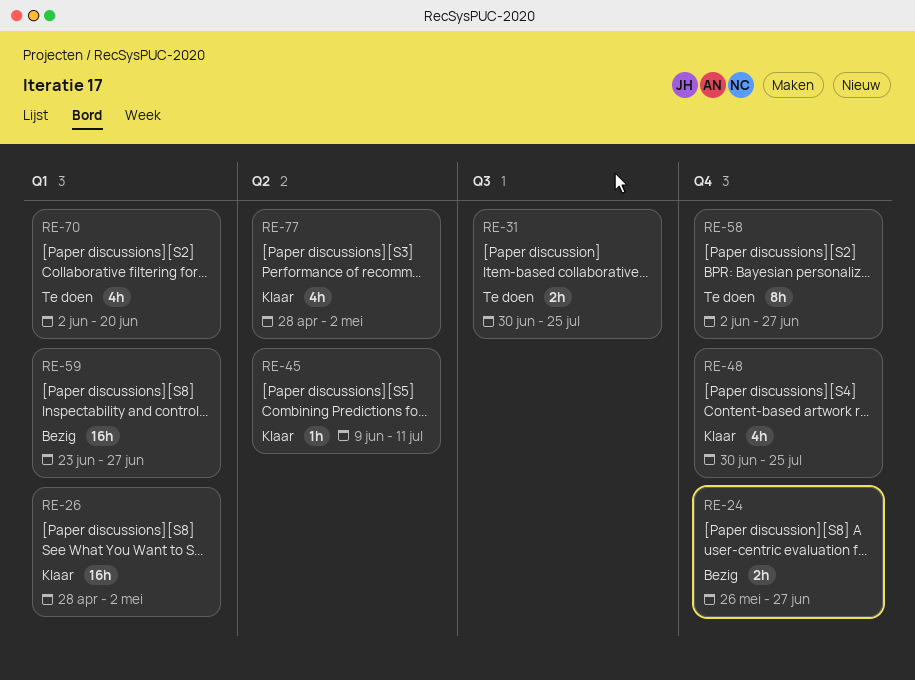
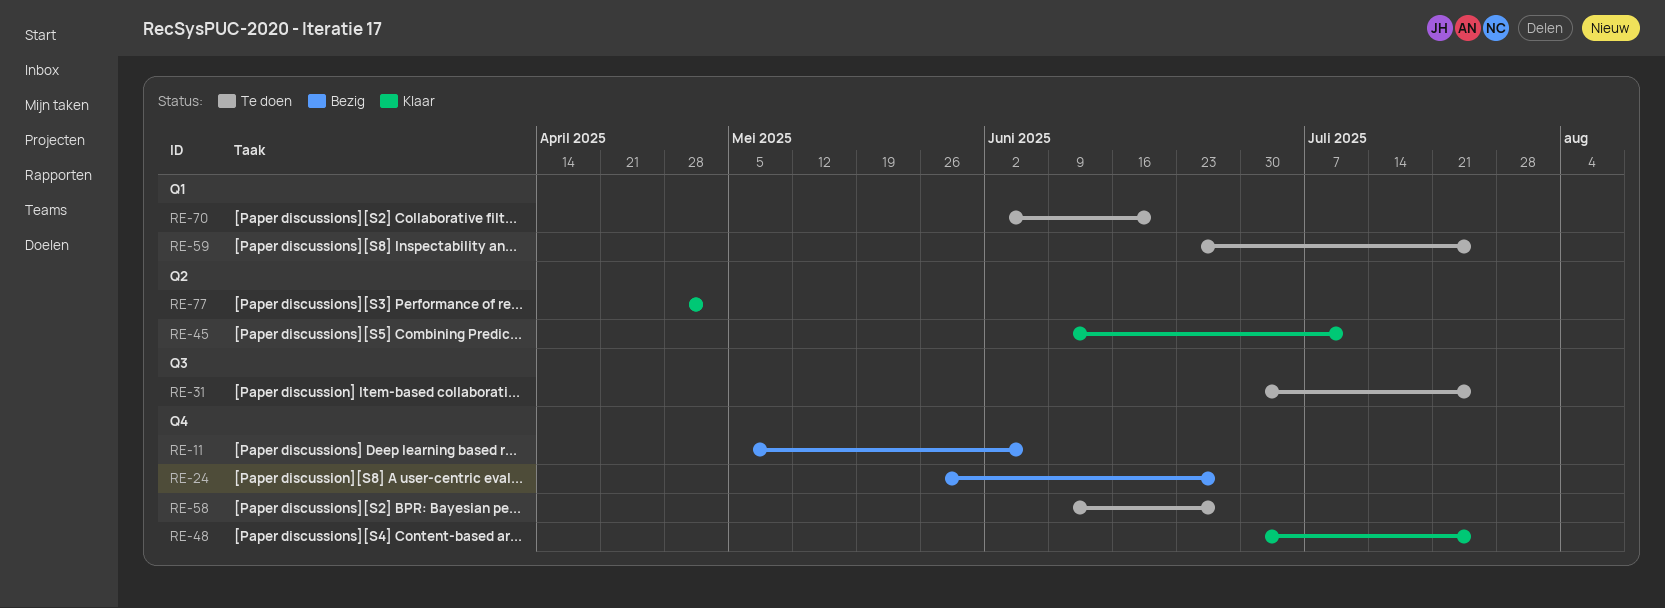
RE-11: none -> present
RE-26: present -> none
RE-58, start: Jun 2 -> Jun 9
RE-59, status: Bezig -> Te doen
RE-59, due: Jun 27 -> Jul 25

